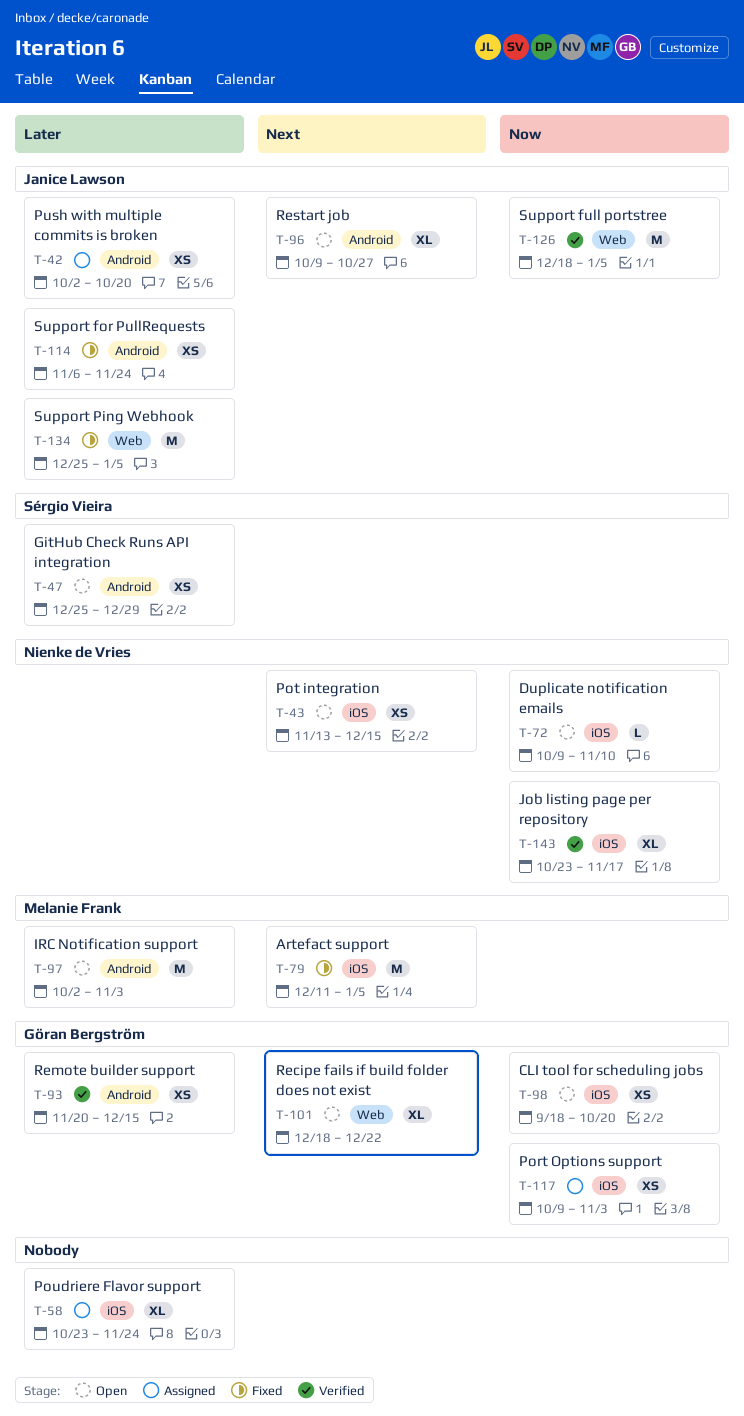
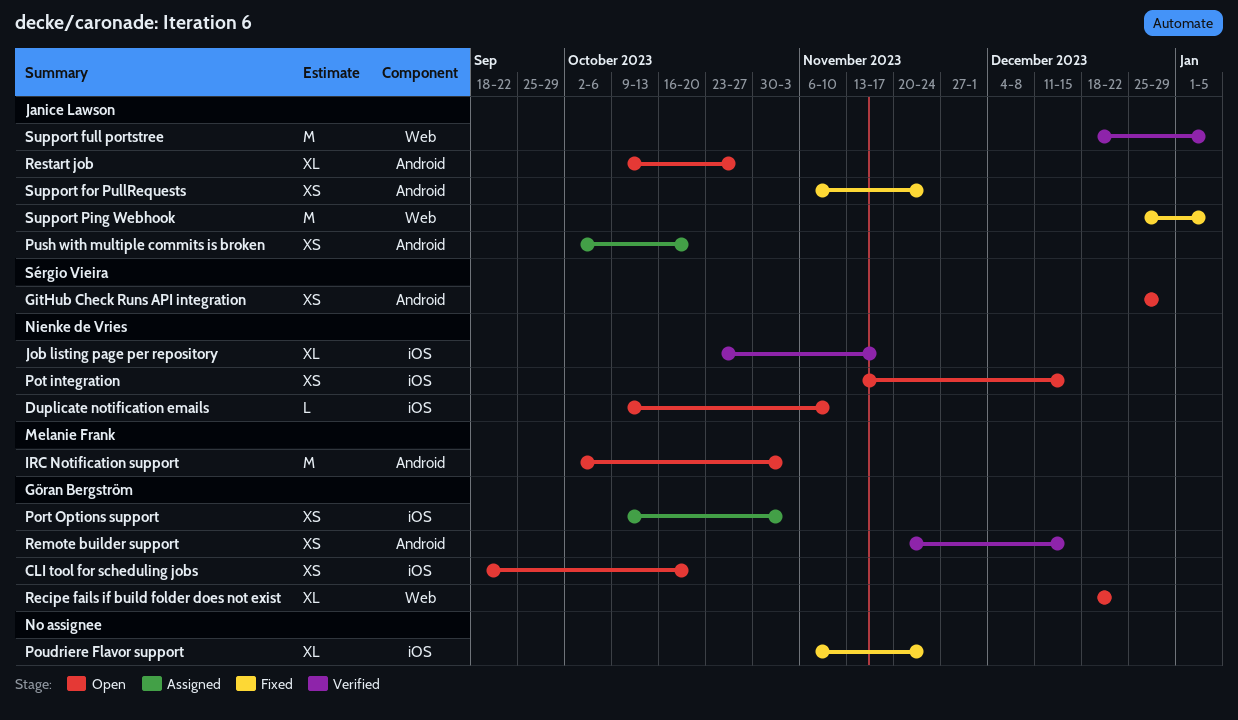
Artefact support: present -> none
Poudriere Flavor support, status: Assigned -> Fixed
Poudriere Flavor support, start: Oct 23 -> Nov 6

